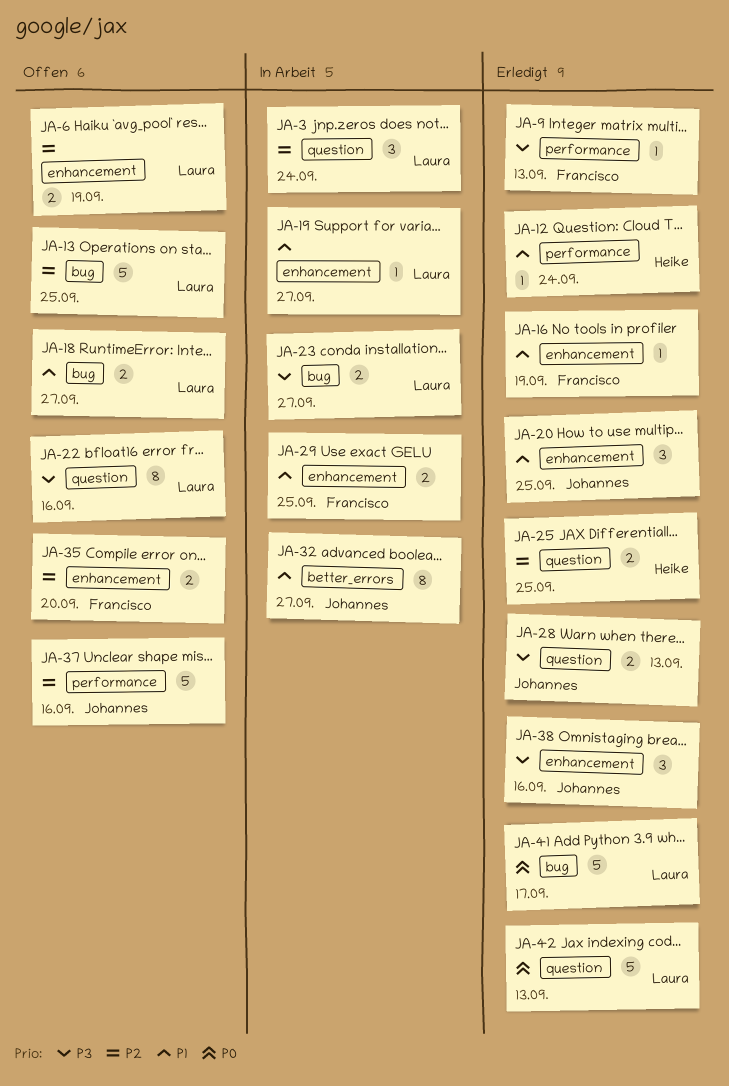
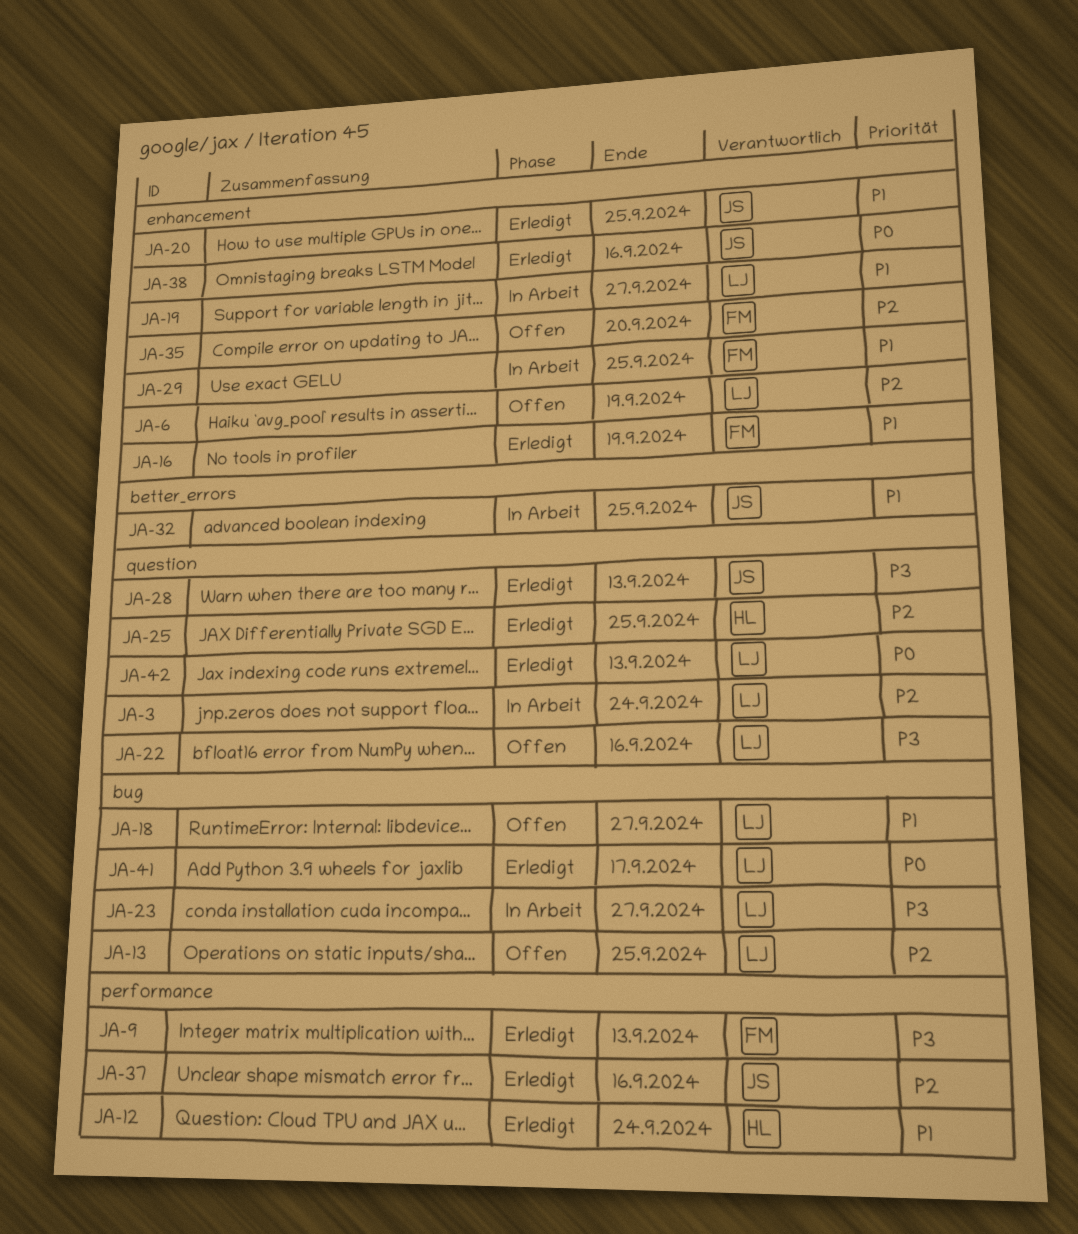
JA-32, due: Sep 27 -> Sep 25
JA-37, status: Offen -> Erledigt
JA-38, priority: P3 -> P0

